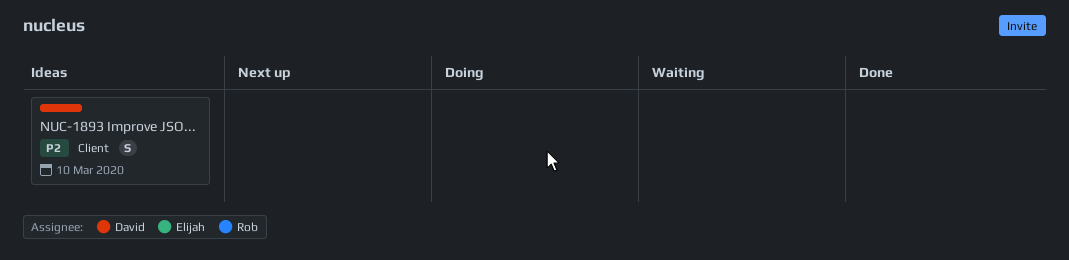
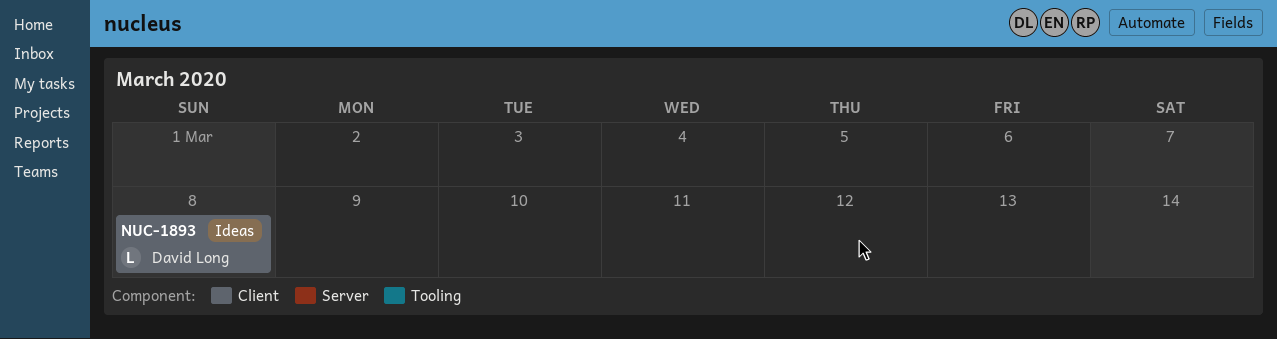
NUC-1893, estimate: S -> L
NUC-1893, due: Mar 10 -> Mar 8

